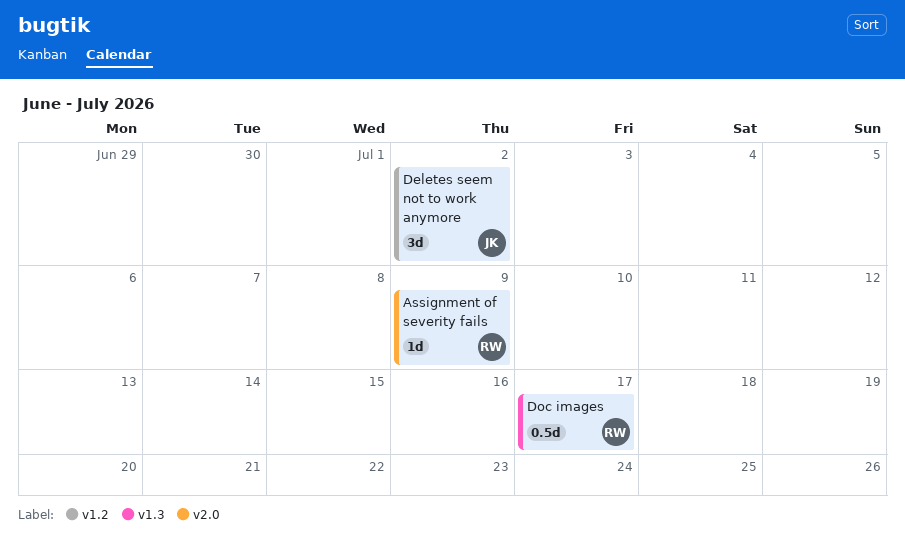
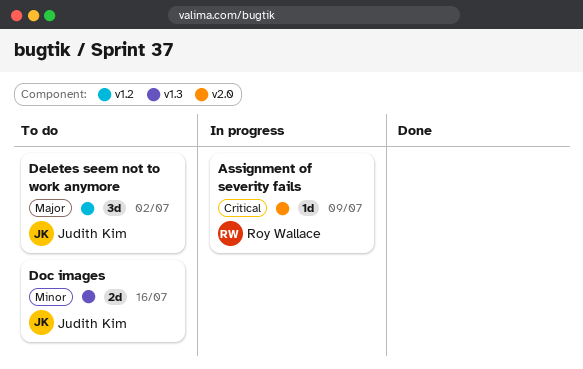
Doc images, owner: Roy Wallace -> Judith Kim
Doc images, estimate: 0.5d -> 2d
Doc images, due: Jul 17 -> Jul 16

